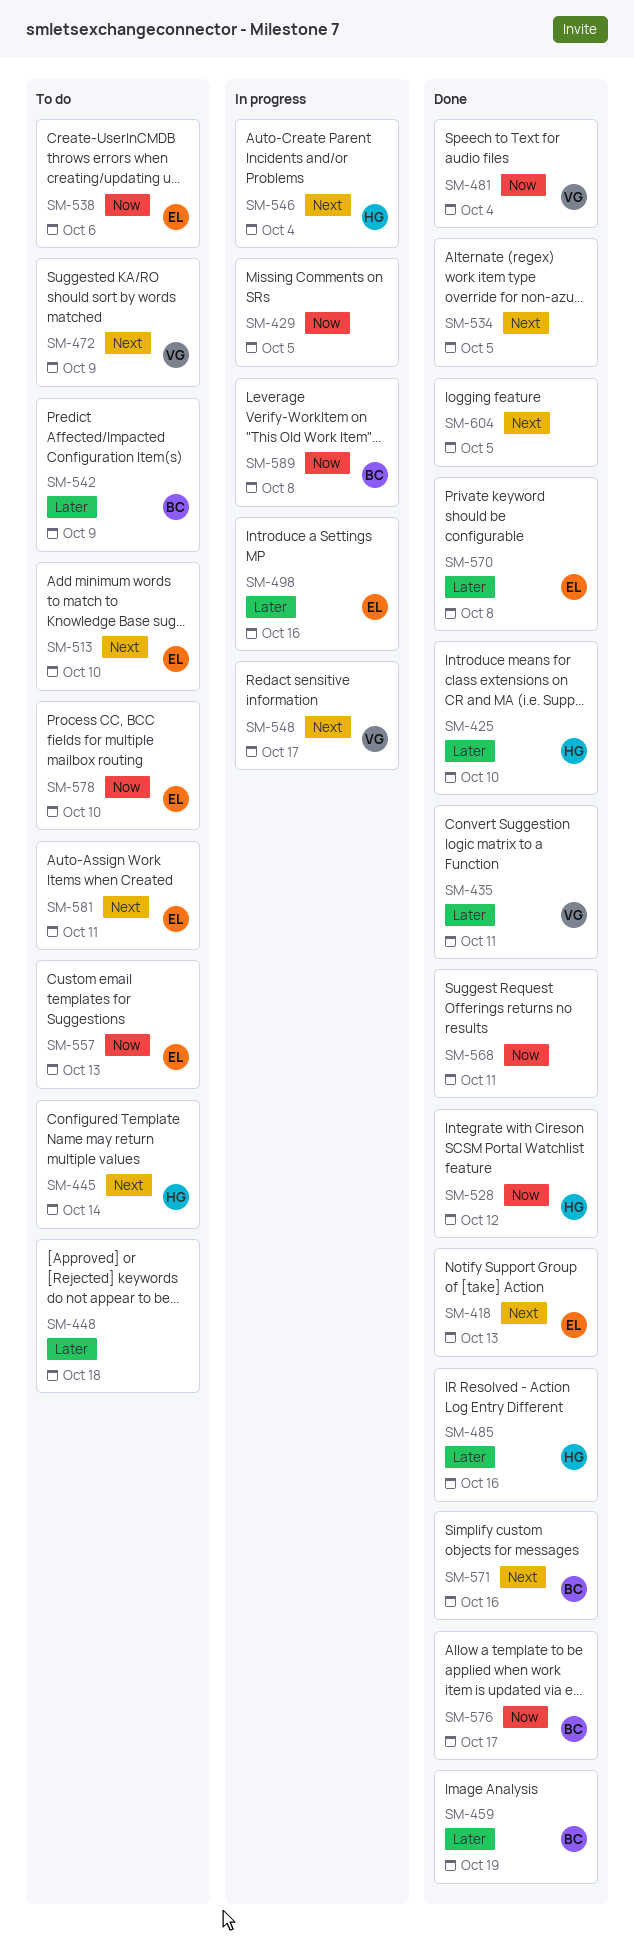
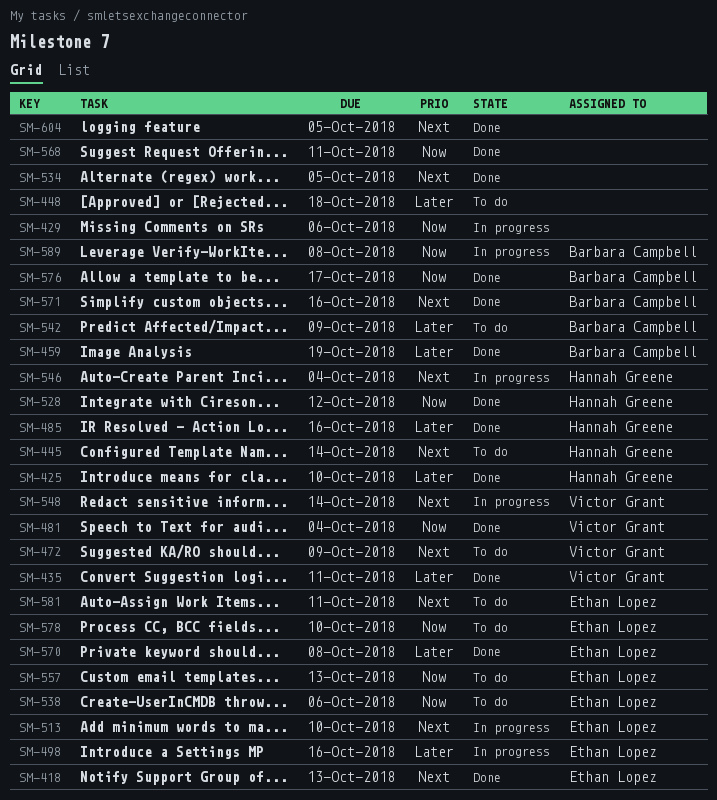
SM-429, due: Oct 5 -> Oct 6
SM-513, status: To do -> In progress
SM-548, due: Oct 17 -> Oct 14

